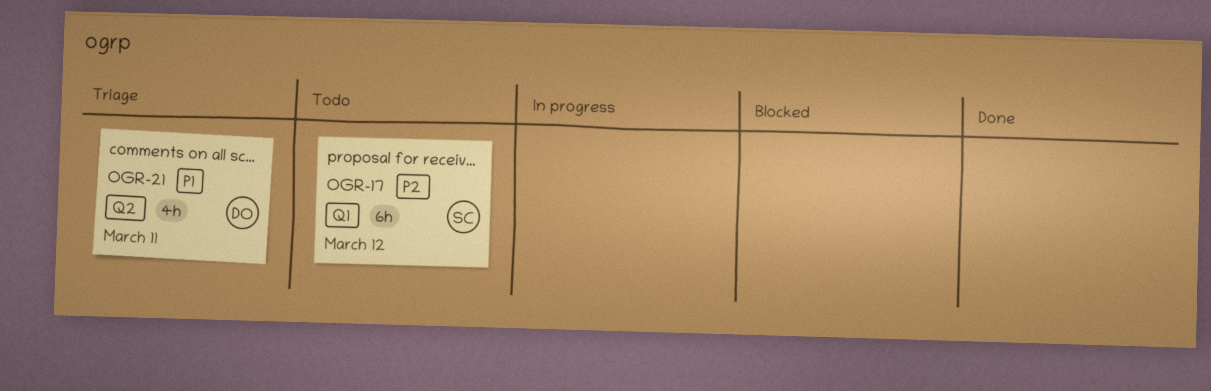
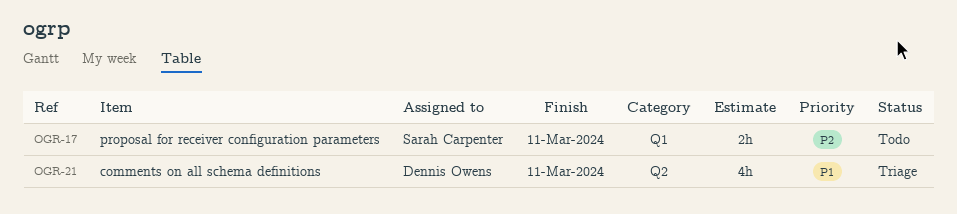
OGR-17, estimate: 6h -> 2h
OGR-17, due: Mar 12 -> Mar 11

